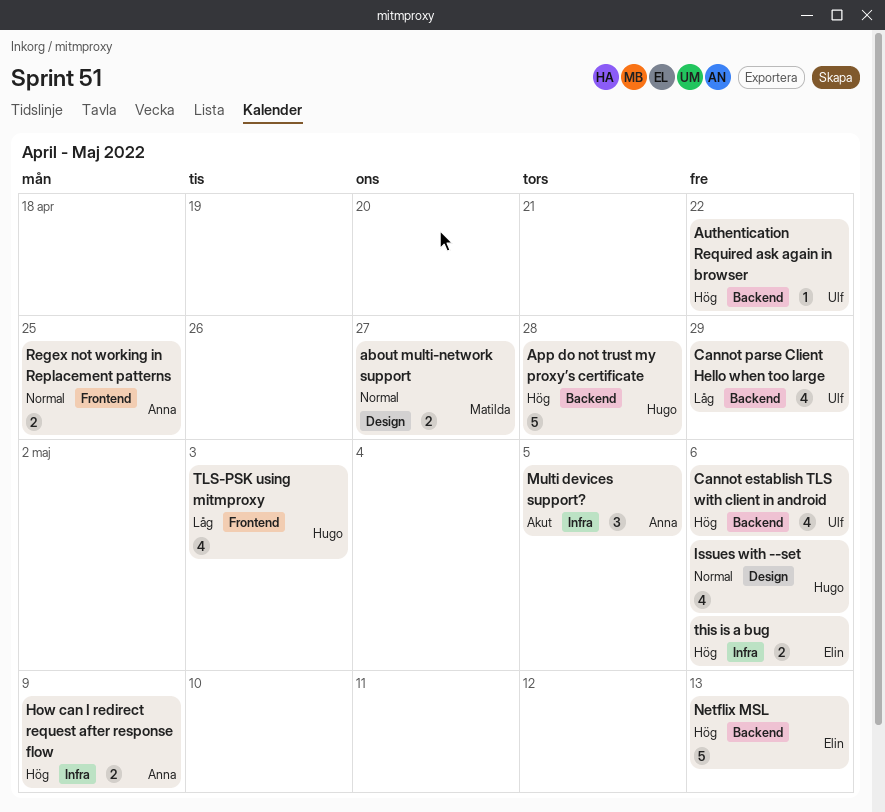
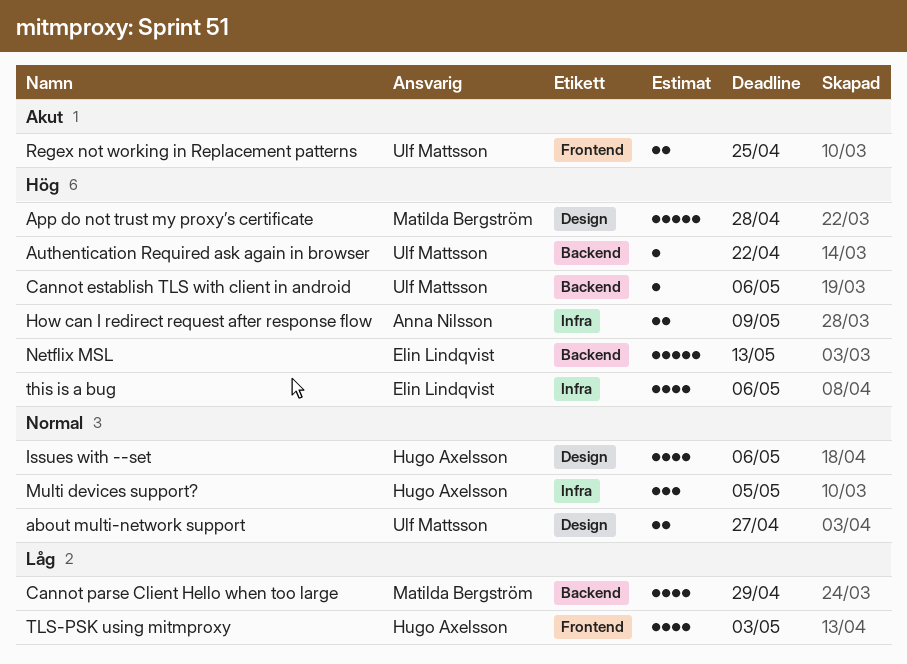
about multi-network support, owner: Matilda Bergström -> Ulf Mattsson
App do not trust my proxy’s certificate, owner: Hugo Axelsson -> Matilda Bergström
App do not trust my proxy’s certificate, label: Backend -> Design
Cannot establish TLS with client in android, estimate: 4 -> 1
Cannot parse Client Hello when too large, owner: Ulf Mattsson -> Matilda Bergström
Multi devices support?, owner: Anna Nilsson -> Hugo Axelsson
Multi devices support?, priority: Akut -> Normal
Regex not working in Replacement patterns, owner: Anna Nilsson -> Ulf Mattsson
Regex not working in Replacement patterns, priority: Normal -> Akut
this is a bug, estimate: 2 -> 4

